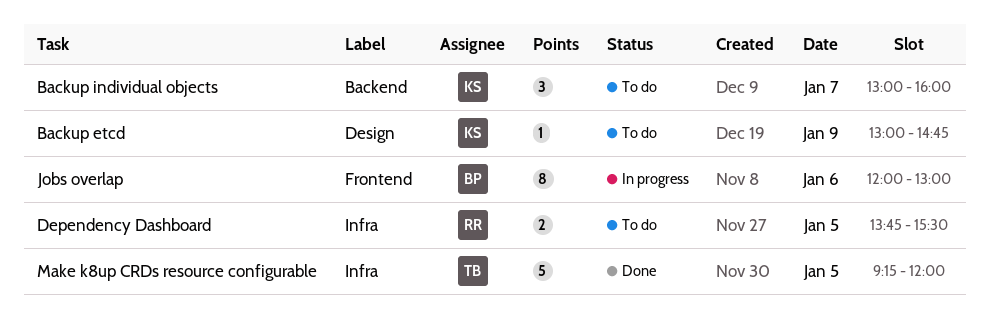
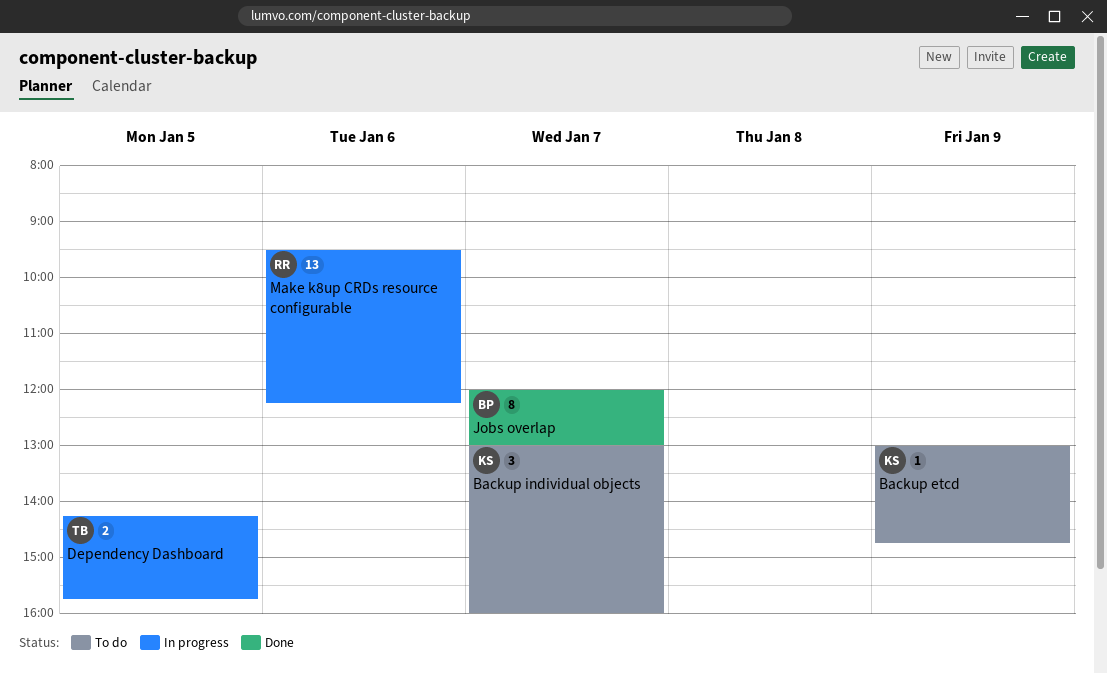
Dependency Dashboard, status: To do -> In progress
Dependency Dashboard, owner: RR -> TB
Dependency Dashboard, begins: 13:45 -> 14:15
Dependency Dashboard, ends: 15:30 -> 15:45
Jobs overlap, status: In progress -> Done
Jobs overlap, day: Jan 6 -> Jan 7
Make k8up CRDs resource configurable, status: Done -> In progress
Make k8up CRDs resource configurable, owner: TB -> RR
Make k8up CRDs resource configurable, estimate: 5 -> 13
Make k8up CRDs resource configurable, day: Jan 5 -> Jan 6
Make k8up CRDs resource configurable, begins: 09:15 -> 09:30
Make k8up CRDs resource configurable, ends: 12:00 -> 12:15

